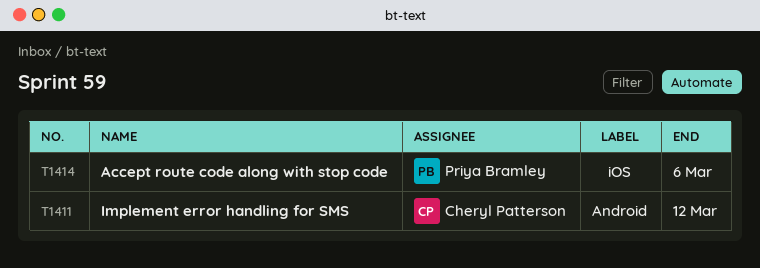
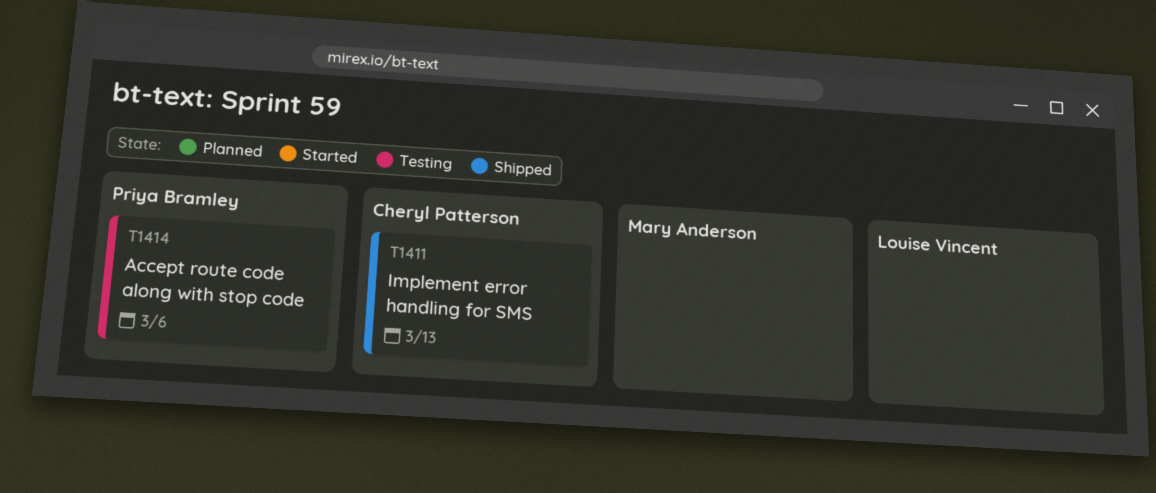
T1411, due: Mar 12 -> Mar 13

